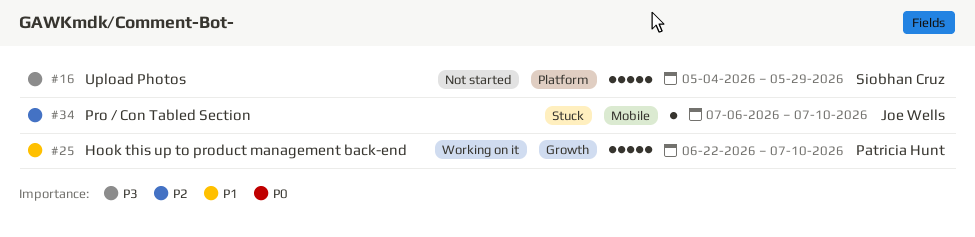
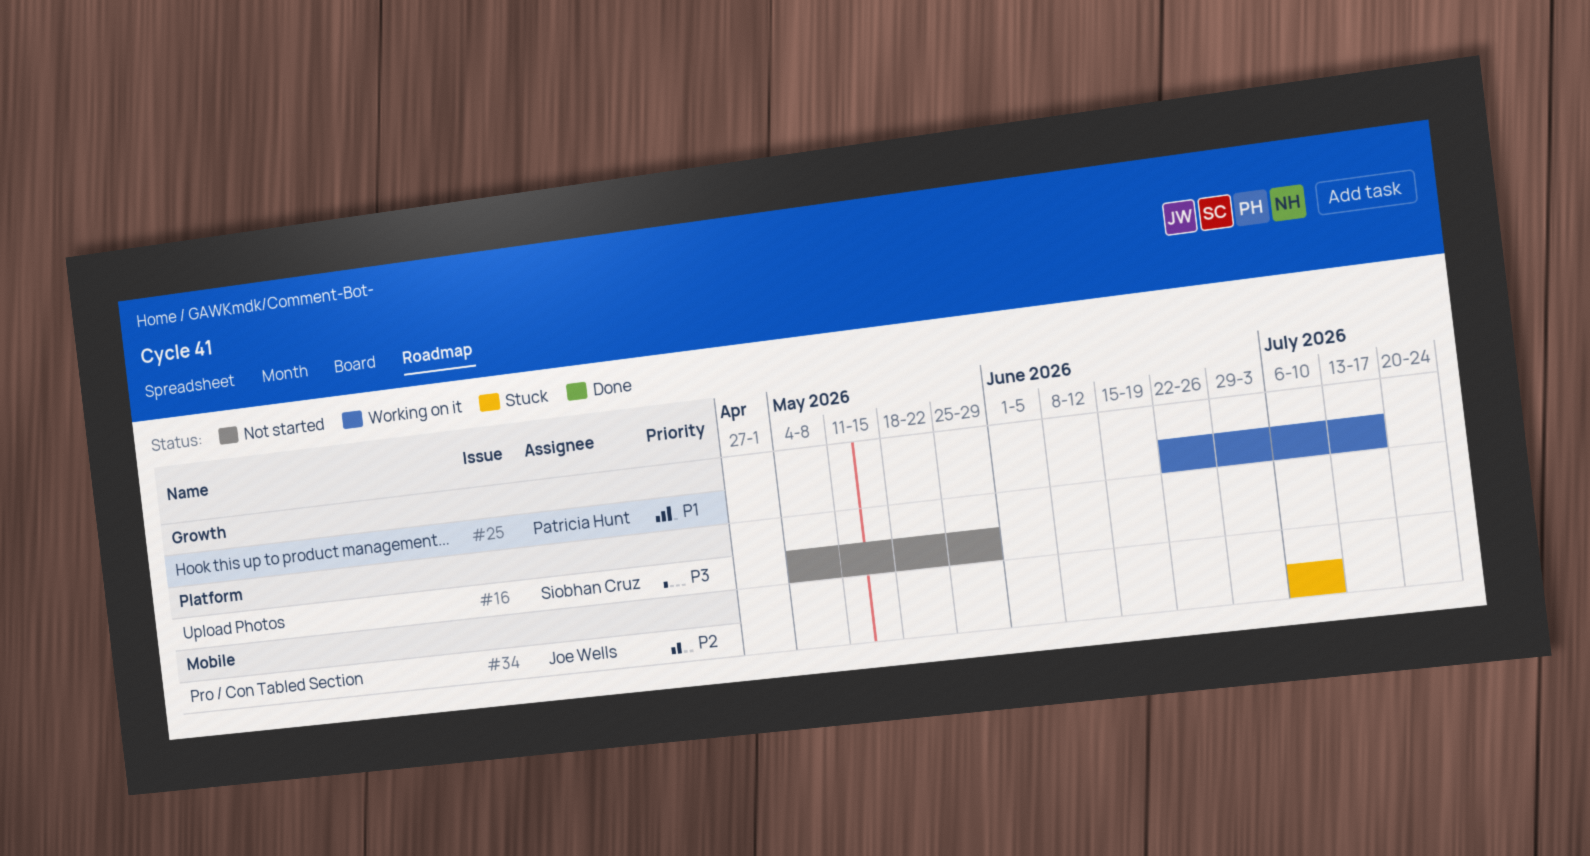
#25, due: Jul 10 -> Jul 17

